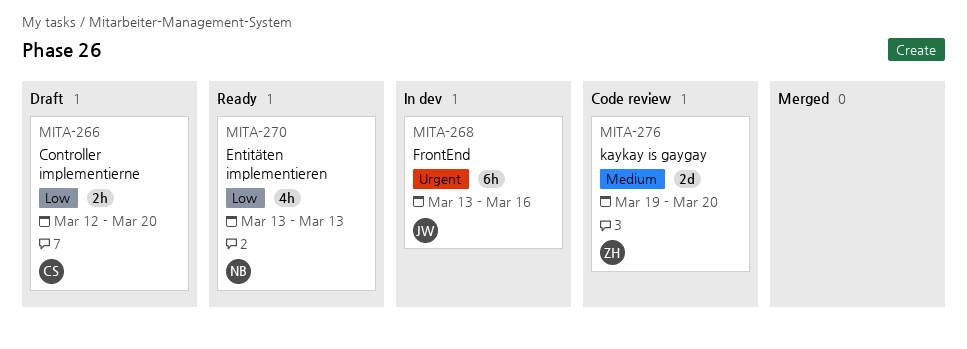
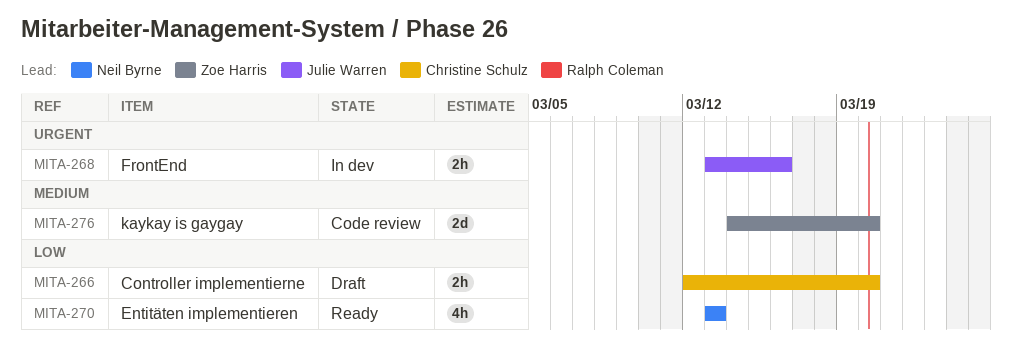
MITA-268, estimate: 6h -> 2h
MITA-276, start: Mar 19 -> Mar 14

